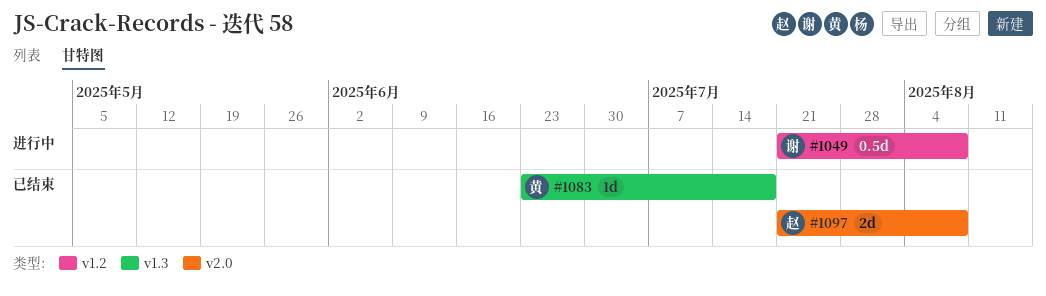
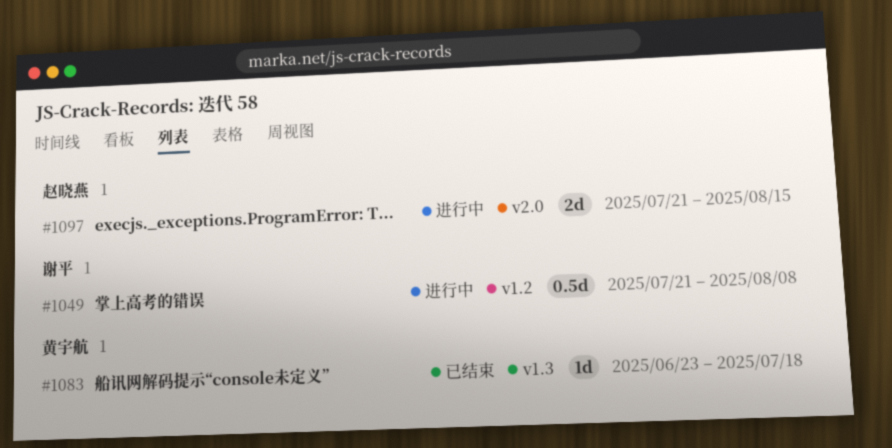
#1097, status: 已结束 -> 进行中
#1097, due: Aug 8 -> Aug 15

